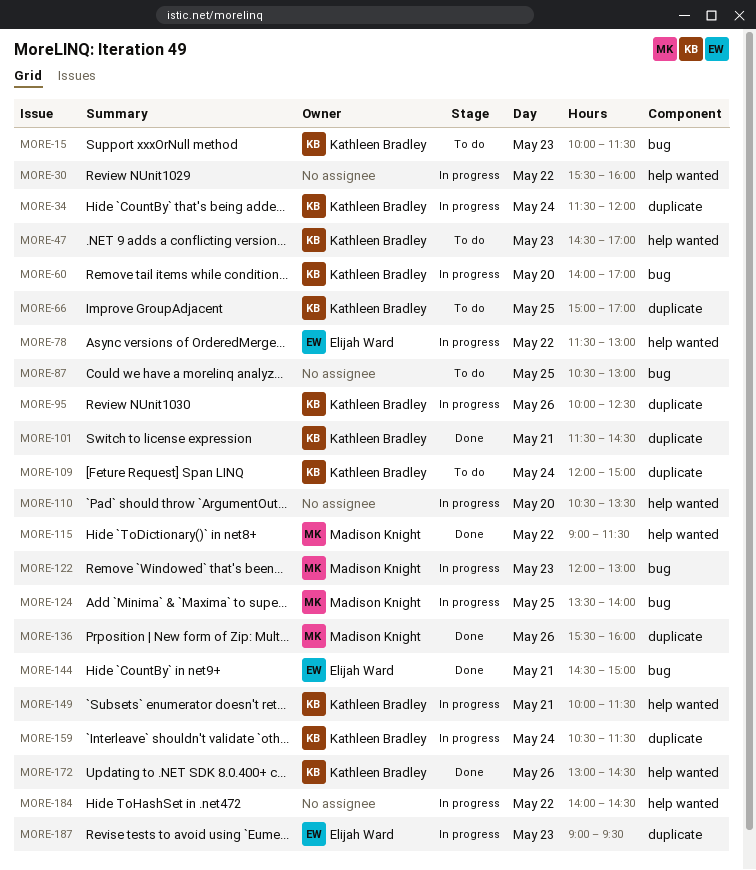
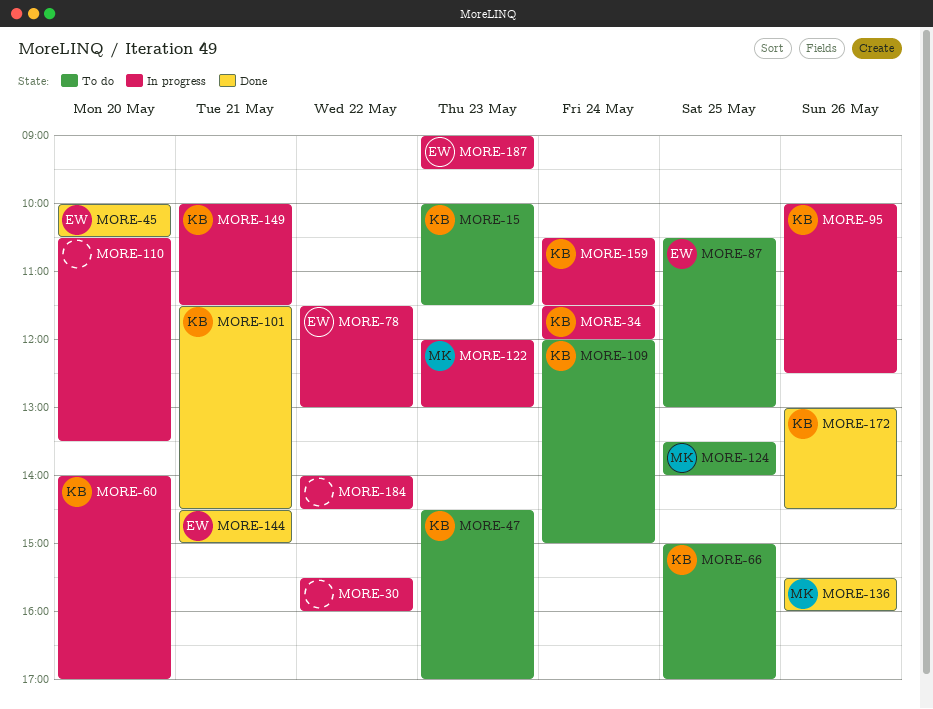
MORE-45: none -> present
MORE-87, owner: none -> Elijah Ward
MORE-115: present -> none
MORE-124, status: In progress -> To do

